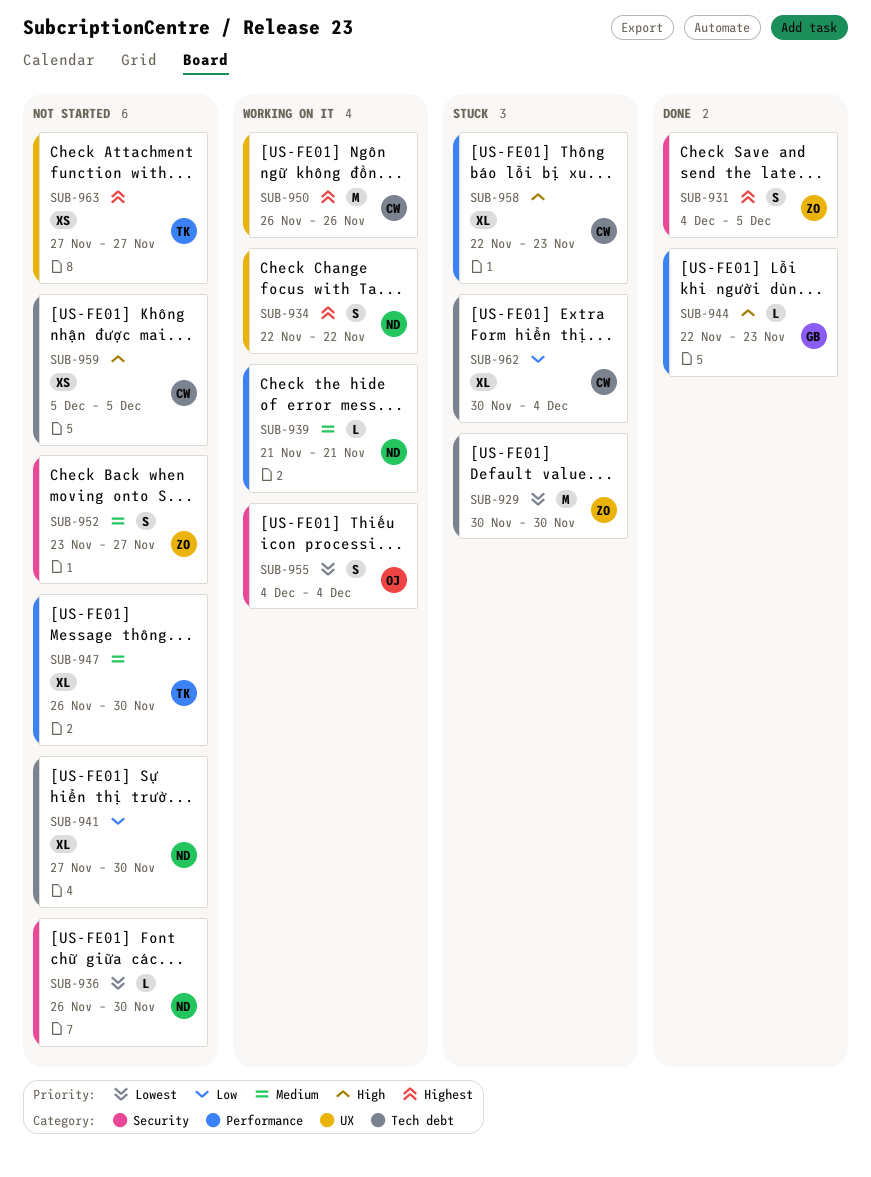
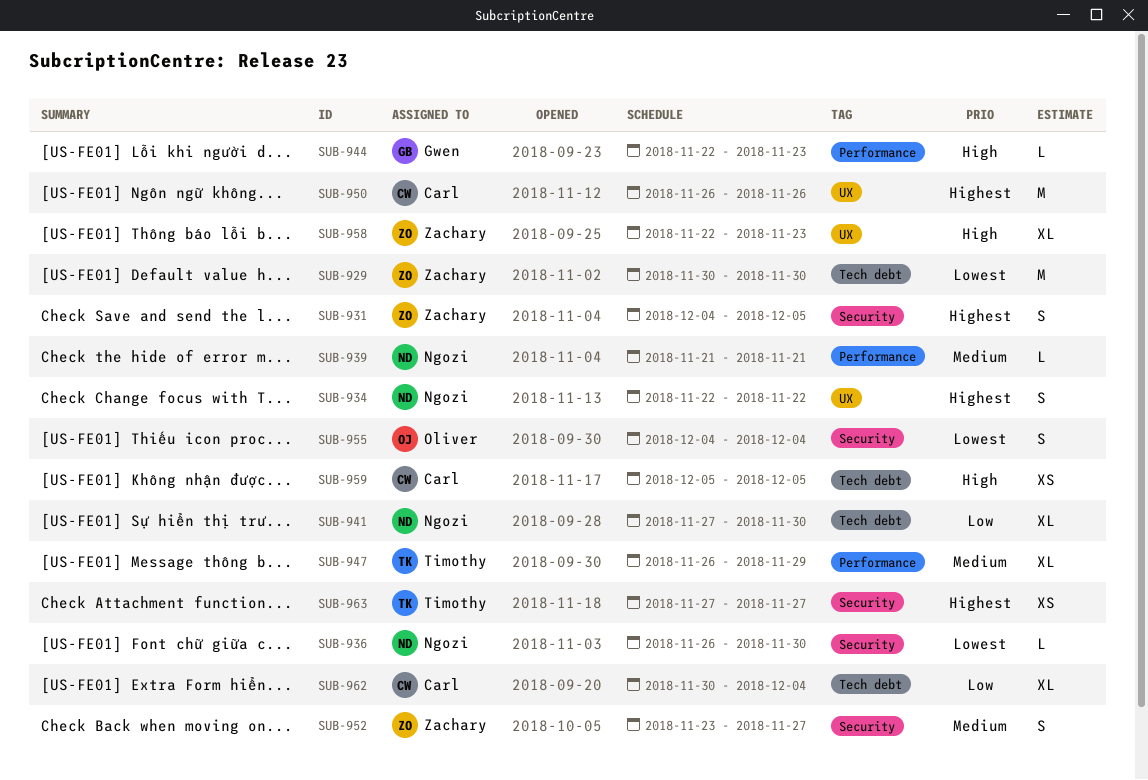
SUB-947, due: Nov 30 -> Nov 29
SUB-958, owner: Carl -> Zachary
SUB-958, label: Performance -> UX
SUB-963, label: UX -> Security

